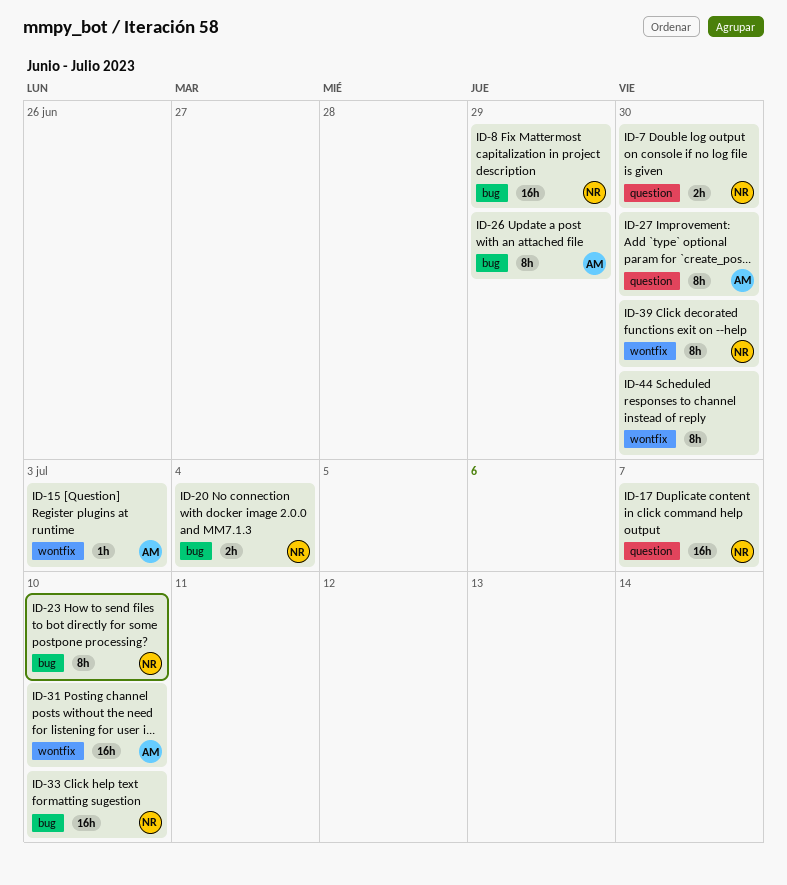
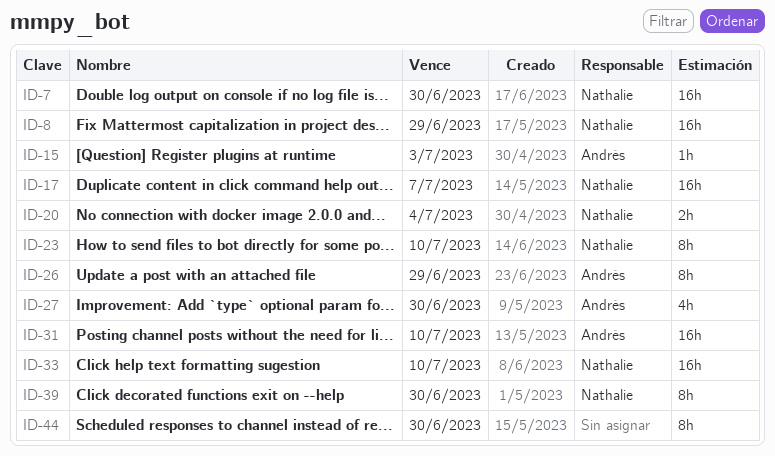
ID-7, estimate: 2h -> 16h
ID-27, estimate: 8h -> 4h

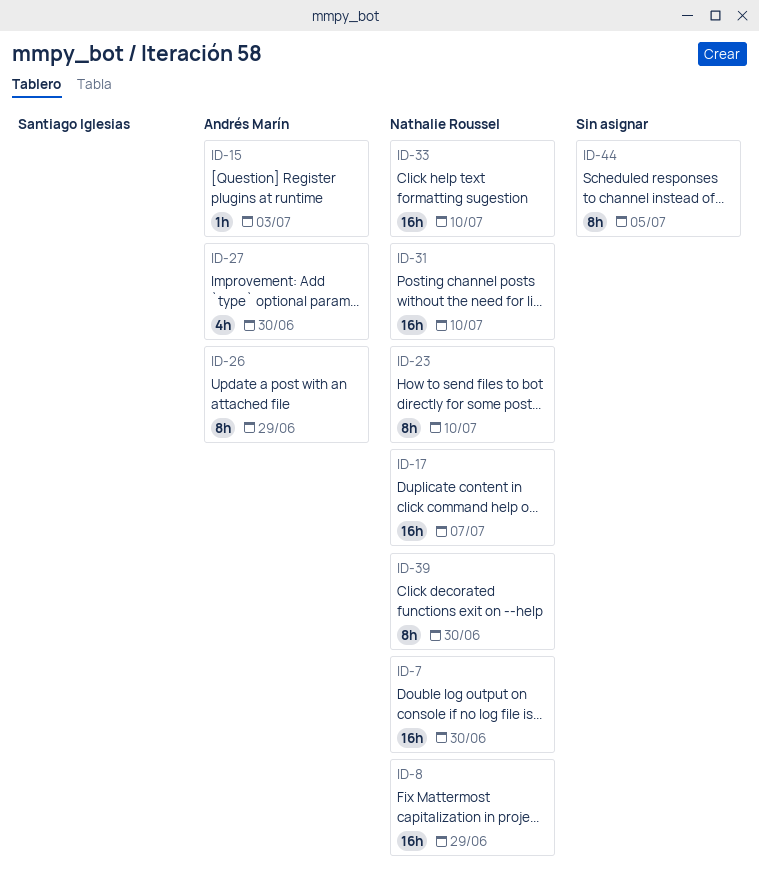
ID-20: present -> none
ID-31, owner: Andrés Marín -> Nathalie Roussel
ID-44, due: Jun 30 -> Jul 5

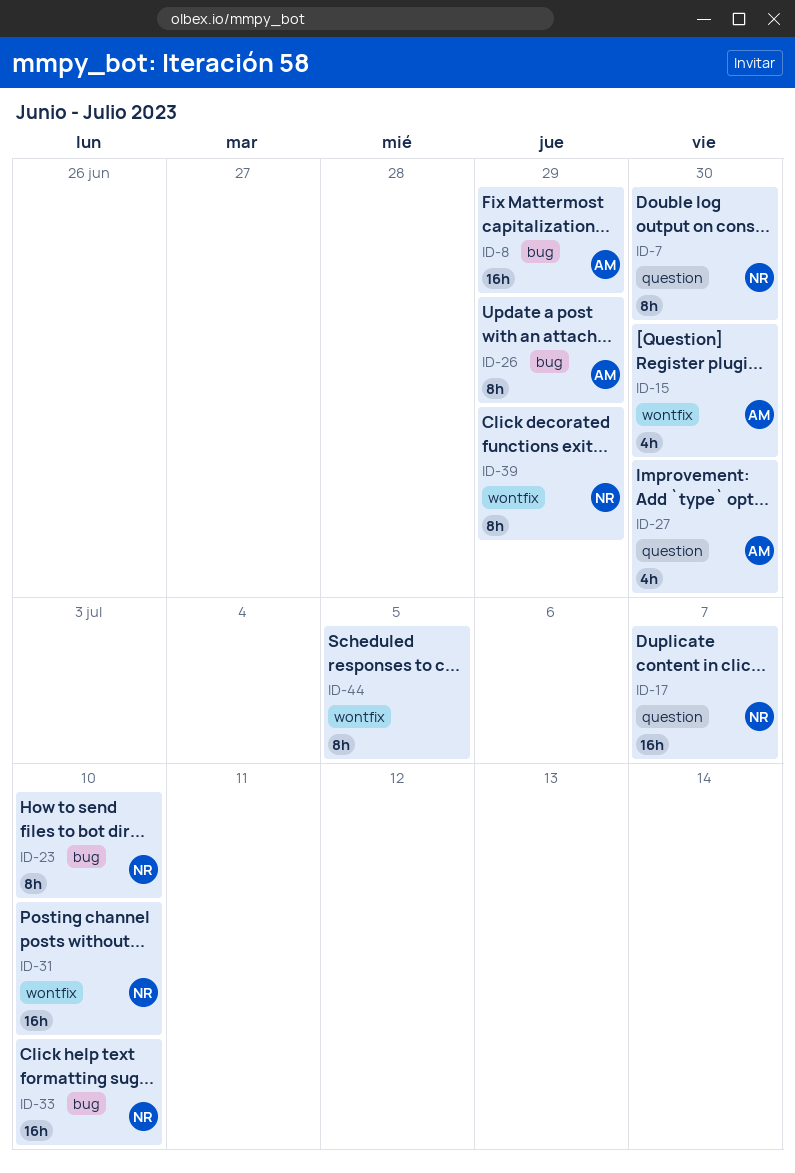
ID-7, estimate: 16h -> 8h
ID-8, owner: Nathalie Roussel -> Andrés Marín
ID-15, estimate: 1h -> 4h
ID-15, due: Jul 3 -> Jun 30
ID-39, due: Jun 30 -> Jun 29

